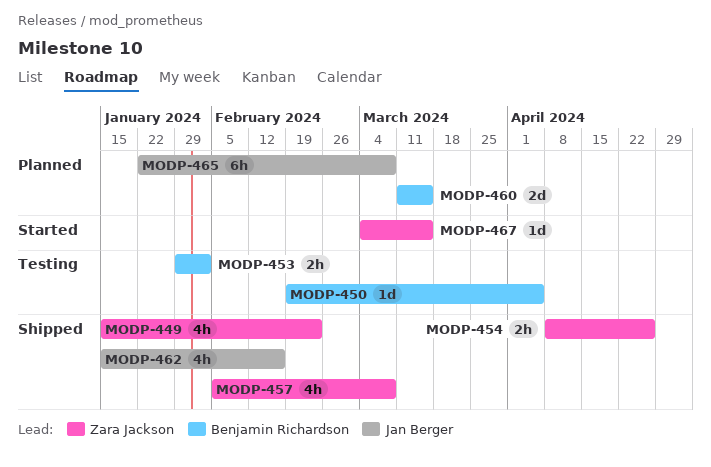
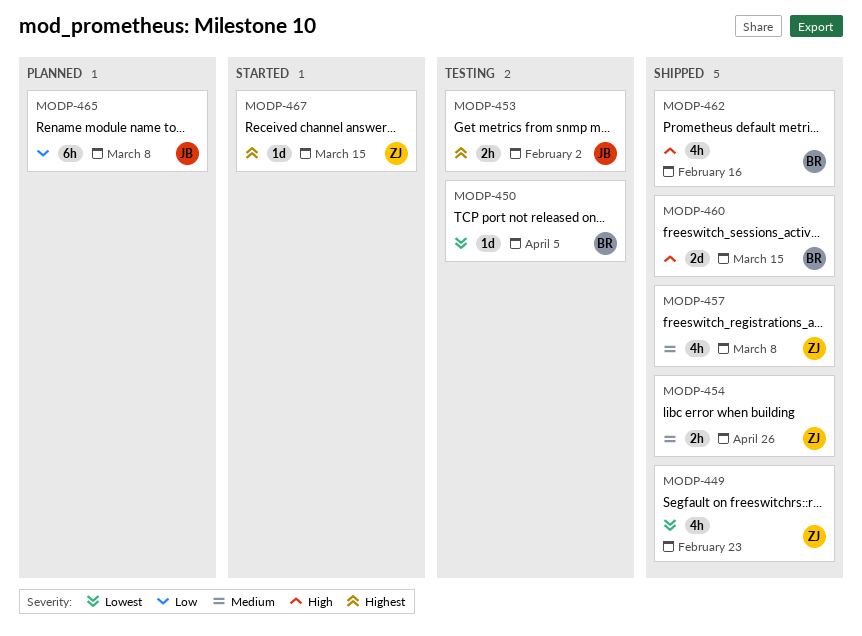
MODP-453, owner: Benjamin Richardson -> Jan Berger
MODP-460, status: Planned -> Shipped
MODP-462, owner: Jan Berger -> Benjamin Richardson

